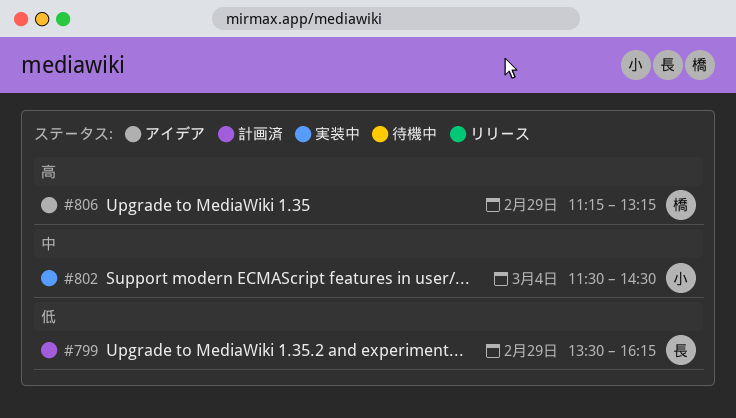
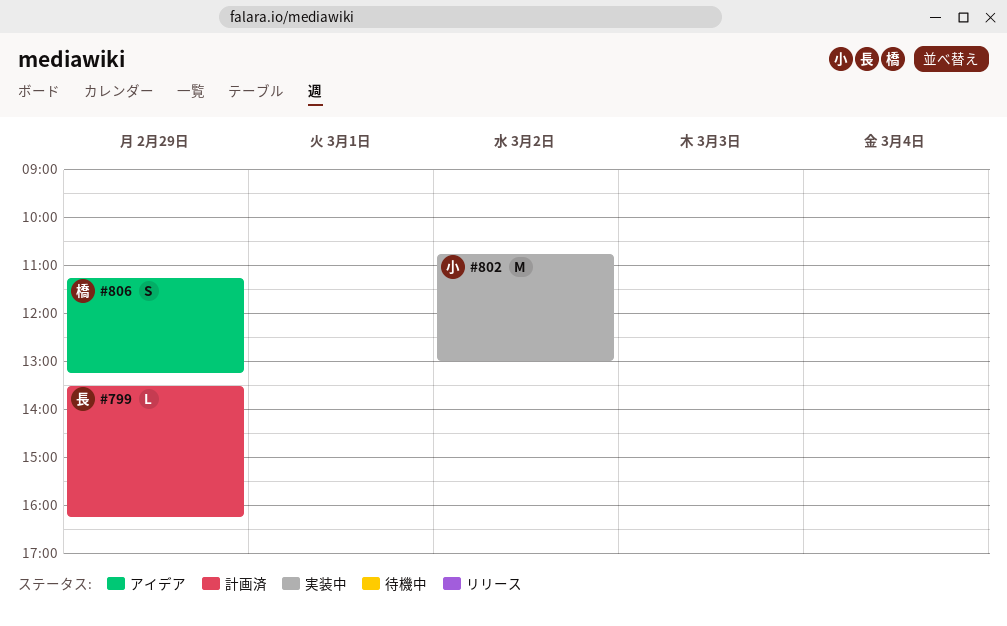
#802, day: Mar 4 -> Mar 2
#802, begins: 11:30 -> 10:45
#802, ends: 14:30 -> 13:00

